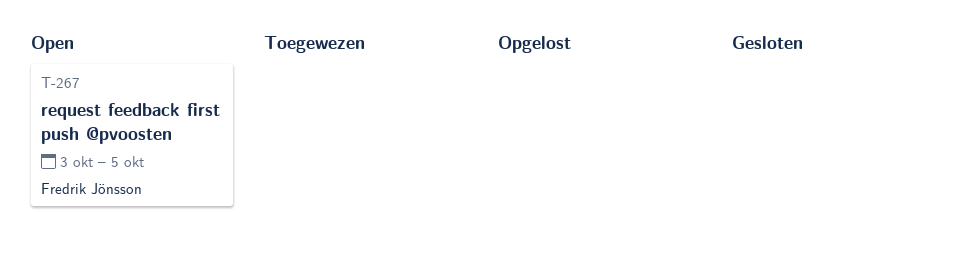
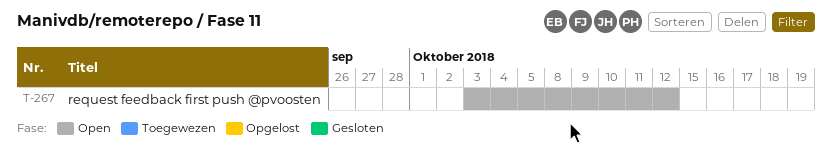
T-267, due: Oct 5 -> Oct 12

